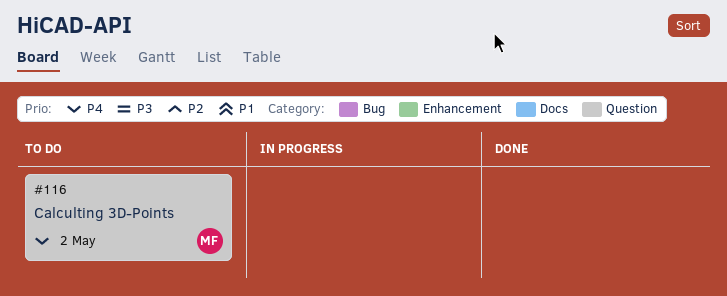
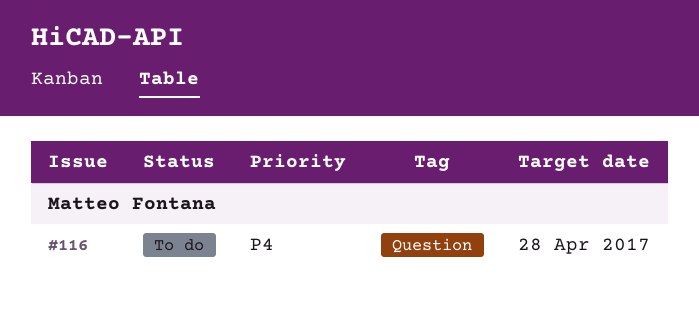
#116, due: May 2 -> Apr 28

